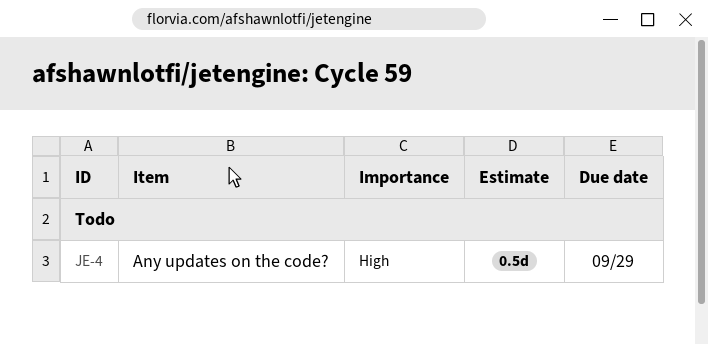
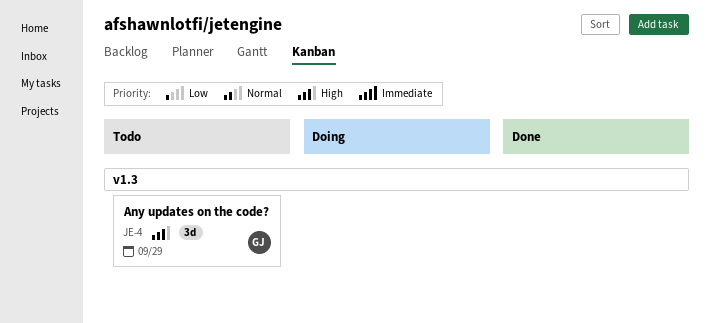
JE-4, estimate: 0.5d -> 3d

